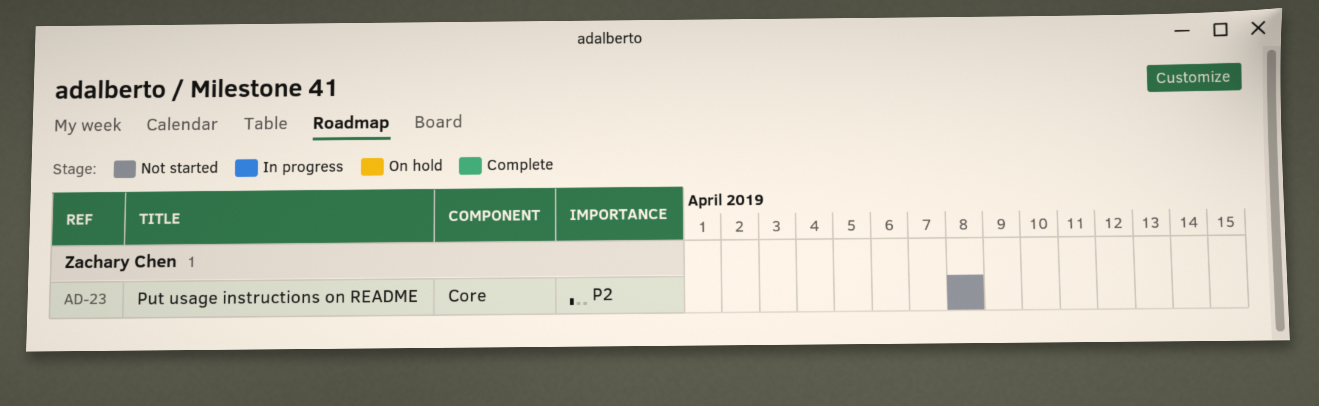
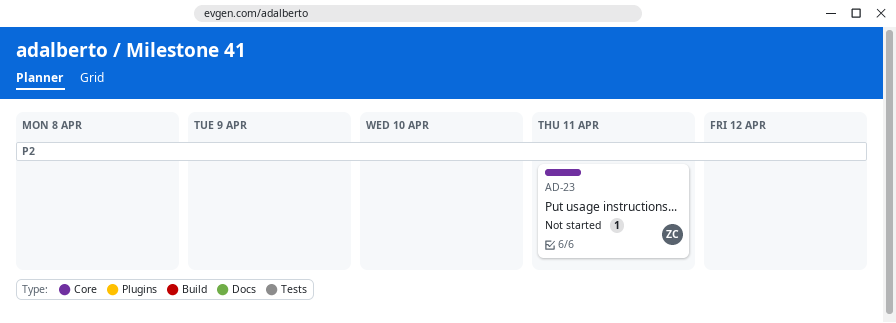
AD-23, due: Apr 8 -> Apr 11

